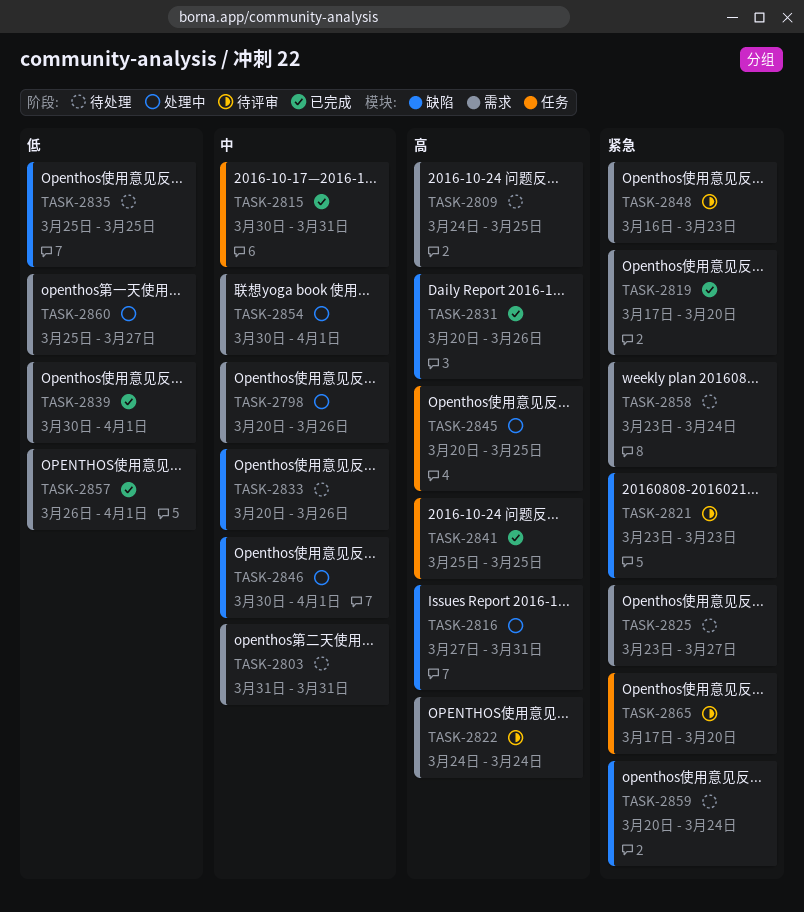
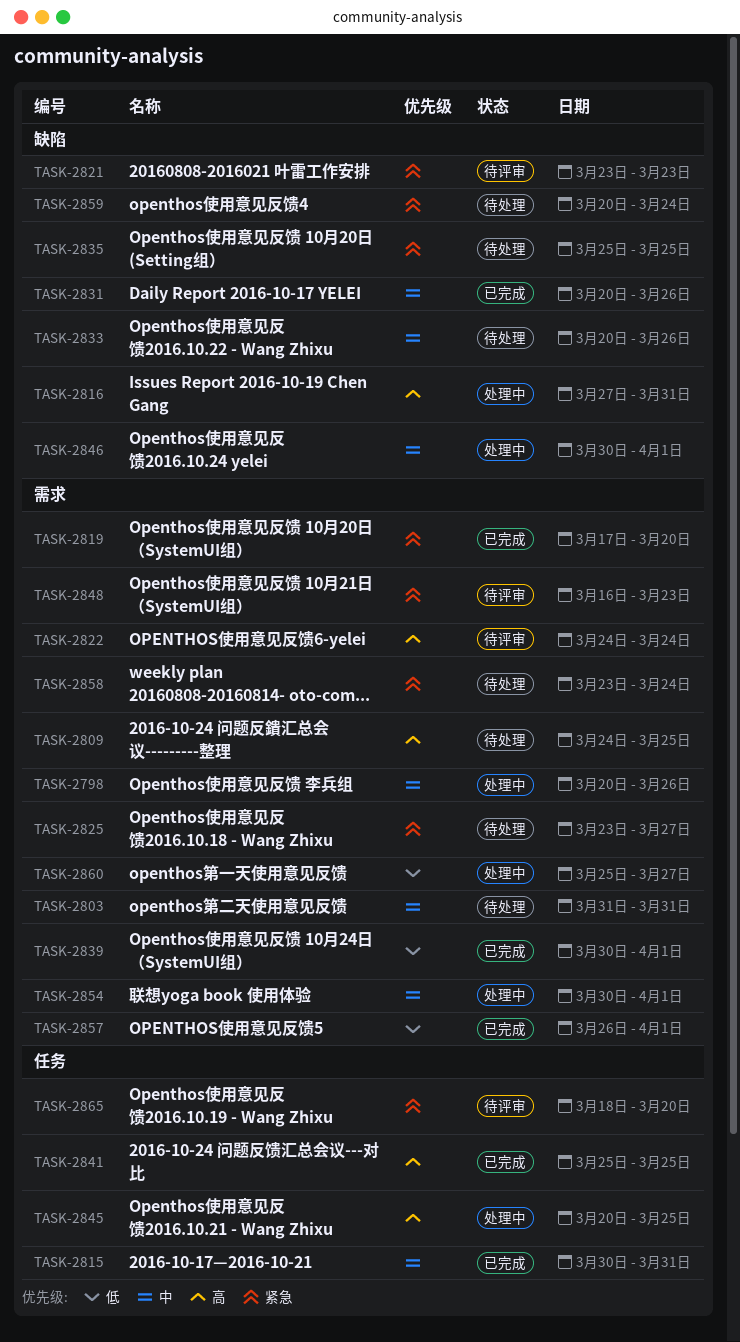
TASK-2831, priority: 高 -> 中
TASK-2835, priority: 低 -> 紧急
TASK-2865, start: Mar 17 -> Mar 18

